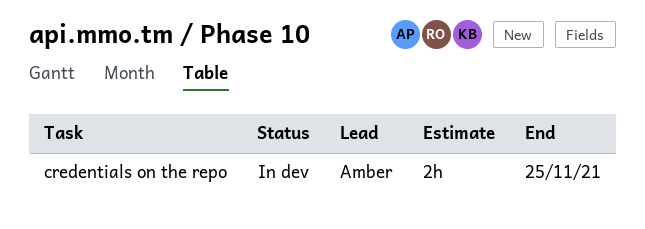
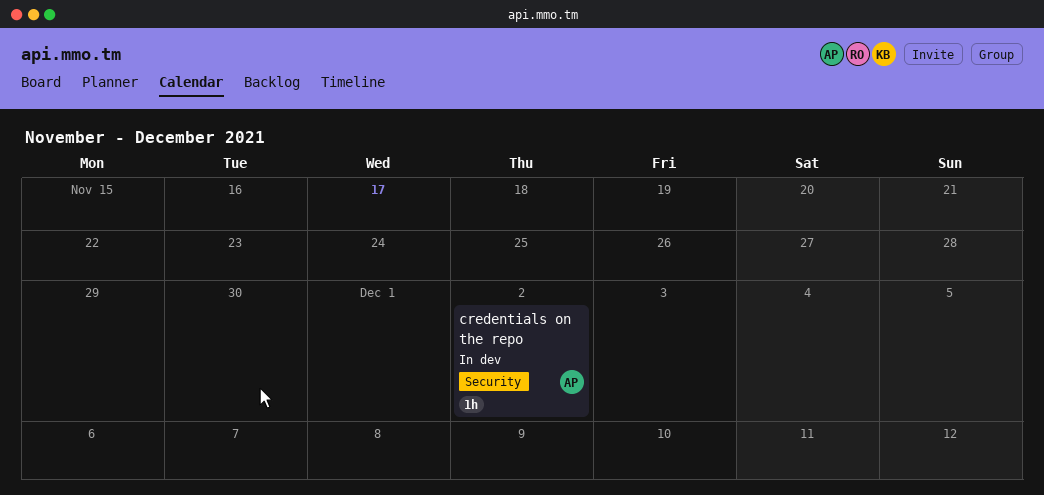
credentials on the repo, estimate: 2h -> 1h
credentials on the repo, due: Nov 25 -> Dec 2

